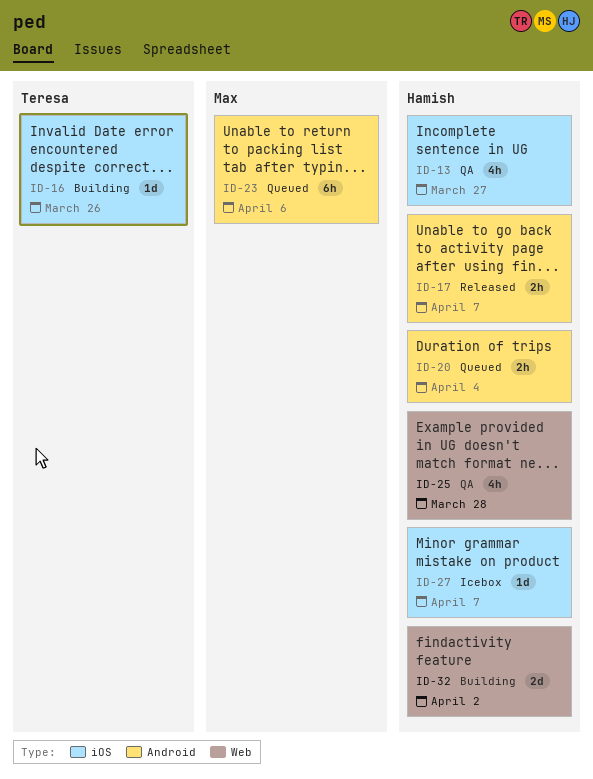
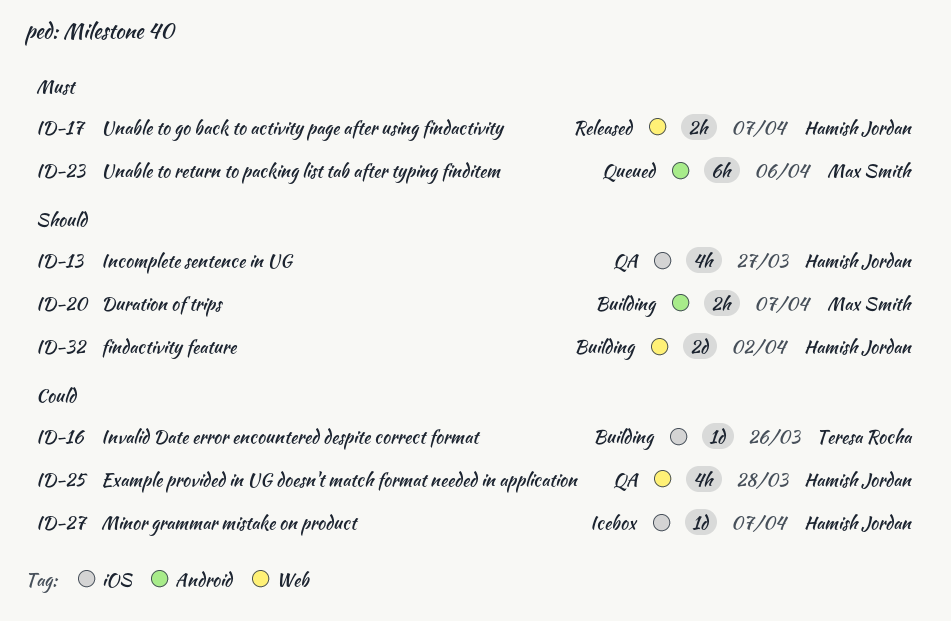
ID-17, label: Android -> Web
ID-20, status: Queued -> Building
ID-20, owner: Hamish Jordan -> Max Smith
ID-20, due: Apr 4 -> Apr 7

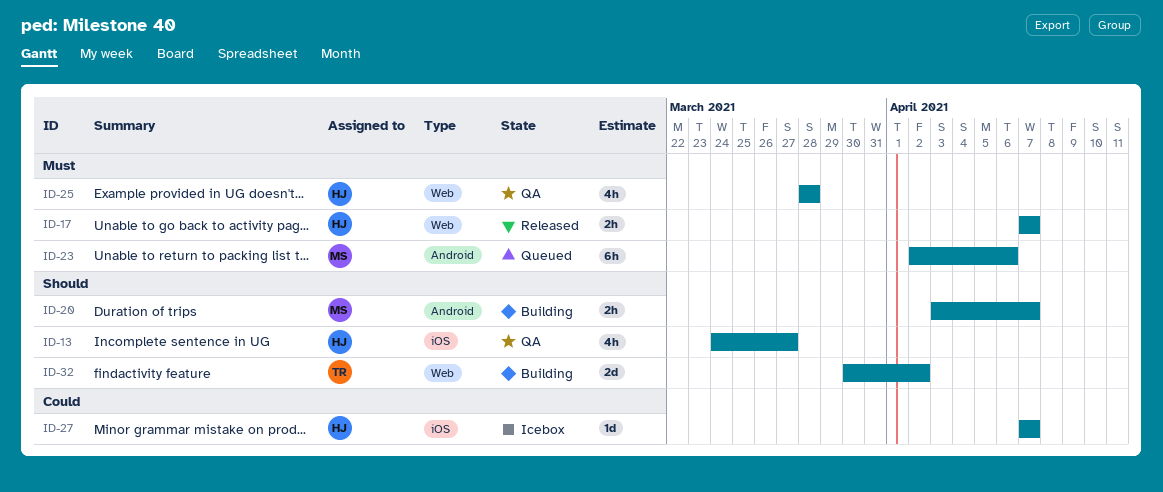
ID-16: present -> none
ID-25, priority: Could -> Must
ID-32, owner: Hamish Jordan -> Teresa Rocha

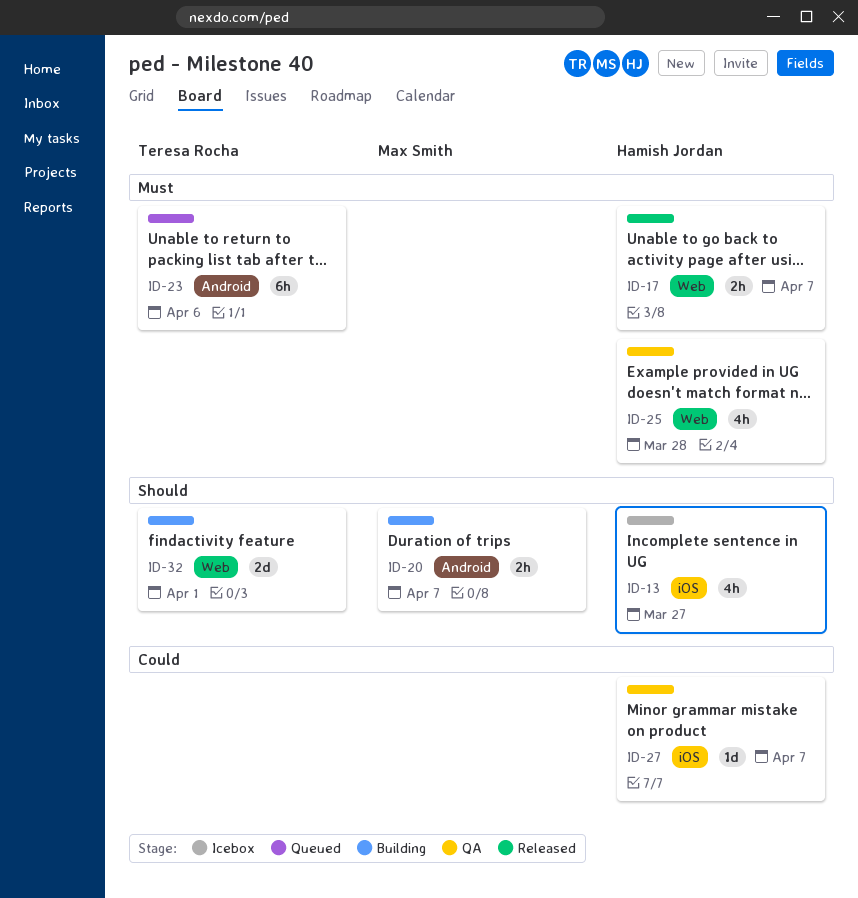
ID-13, status: QA -> Icebox
ID-23, owner: Max Smith -> Teresa Rocha
ID-27, status: Icebox -> QA
ID-32, due: Apr 2 -> Apr 1

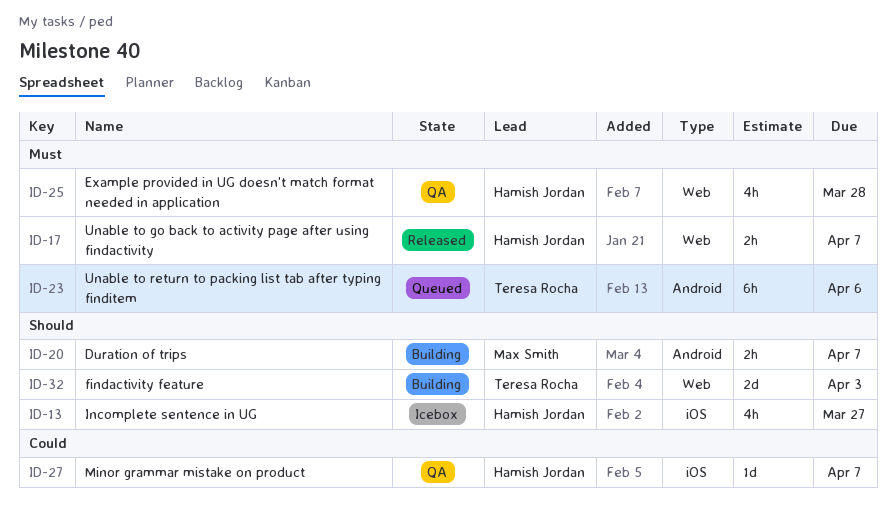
ID-32, due: Apr 1 -> Apr 3

